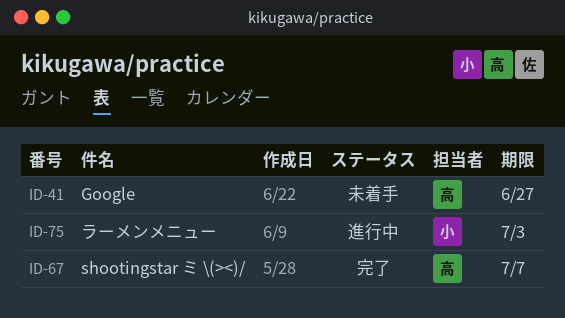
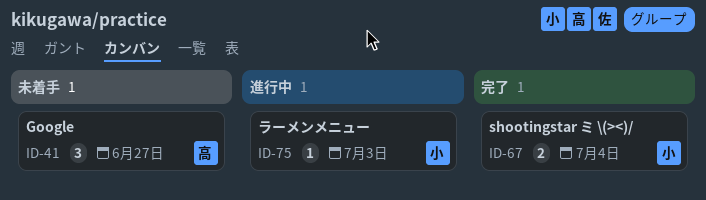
ID-67, owner: 高 -> 小
ID-67, due: Jul 7 -> Jul 4

